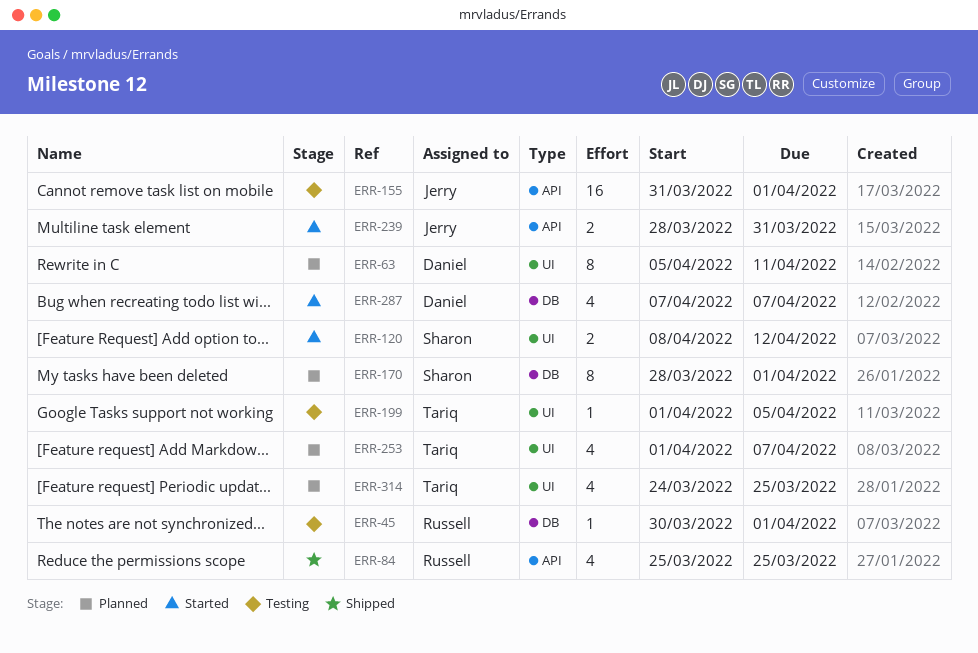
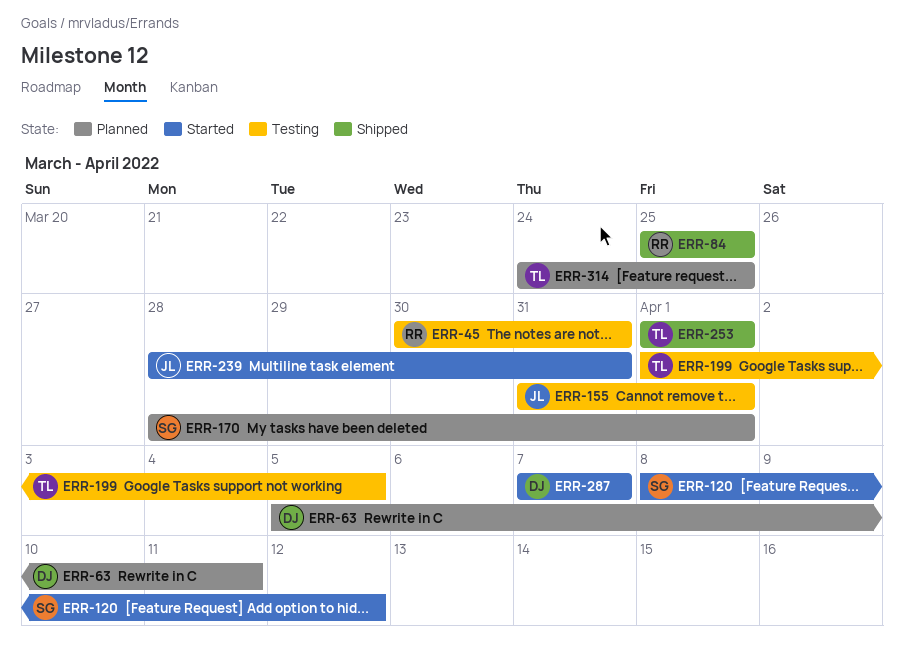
ERR-45, due: Apr 1 -> Mar 31
ERR-253, status: Planned -> Shipped
ERR-253, due: Apr 7 -> Apr 1

